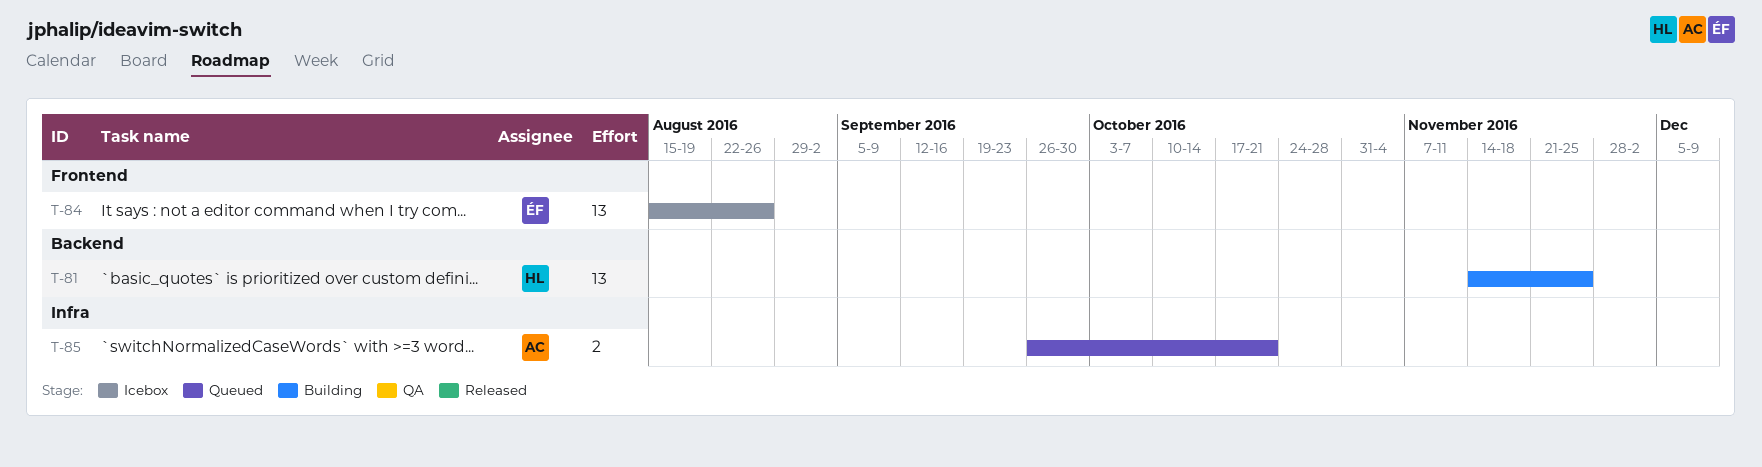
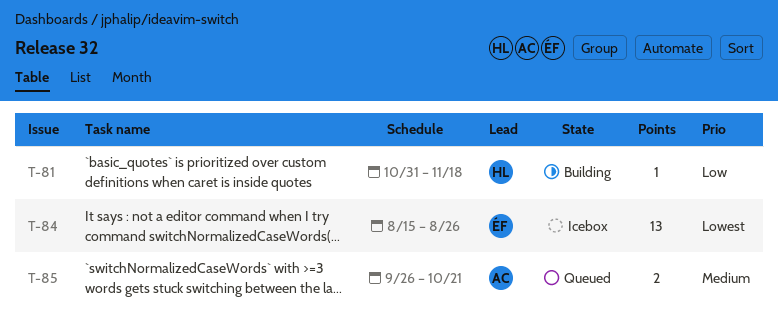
T-81, estimate: 13 -> 1
T-81, start: Nov 14 -> Oct 31
T-81, due: Nov 25 -> Nov 18

